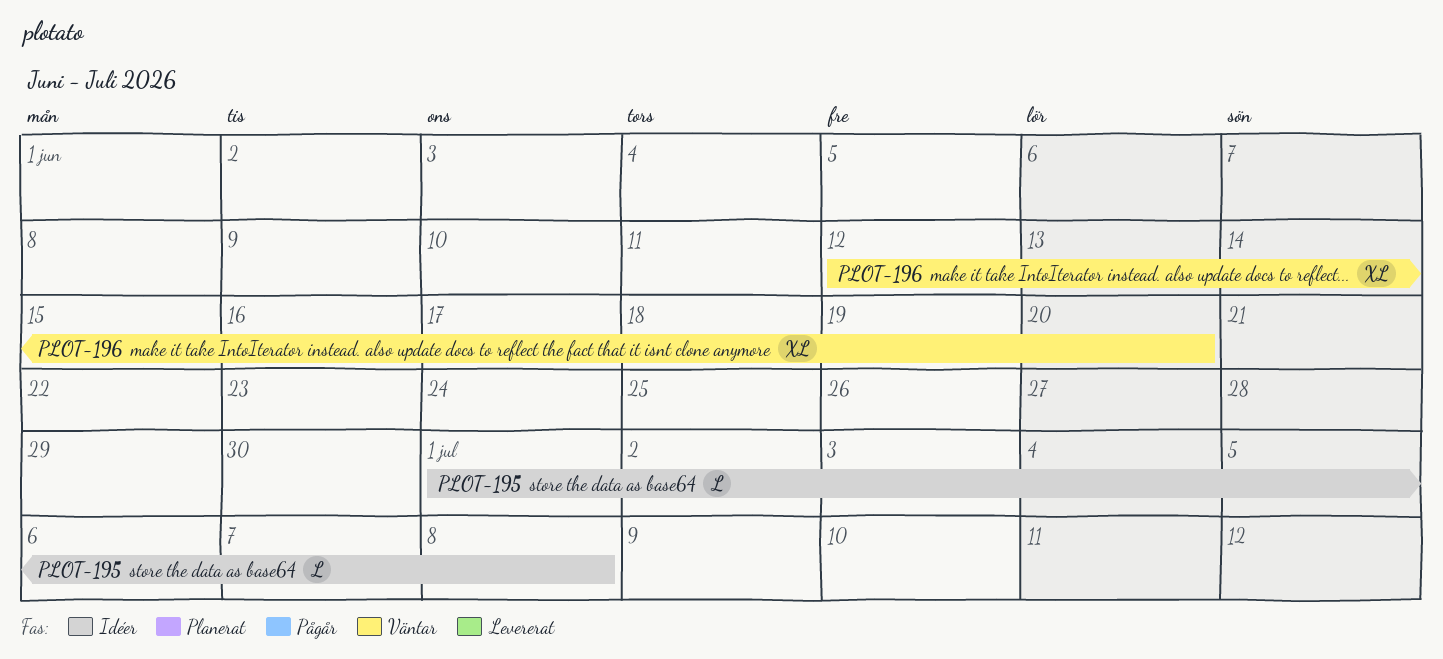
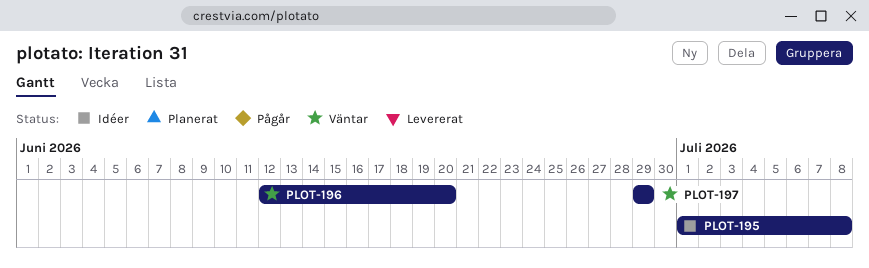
PLOT-197: none -> present

